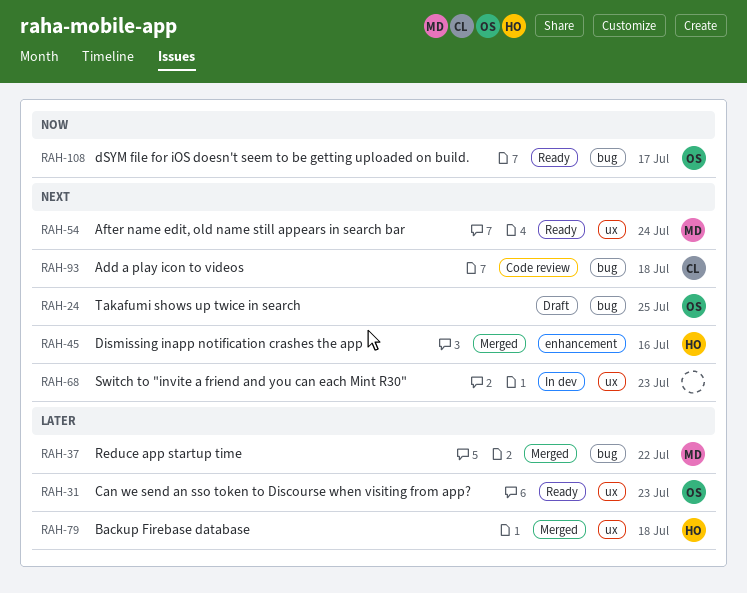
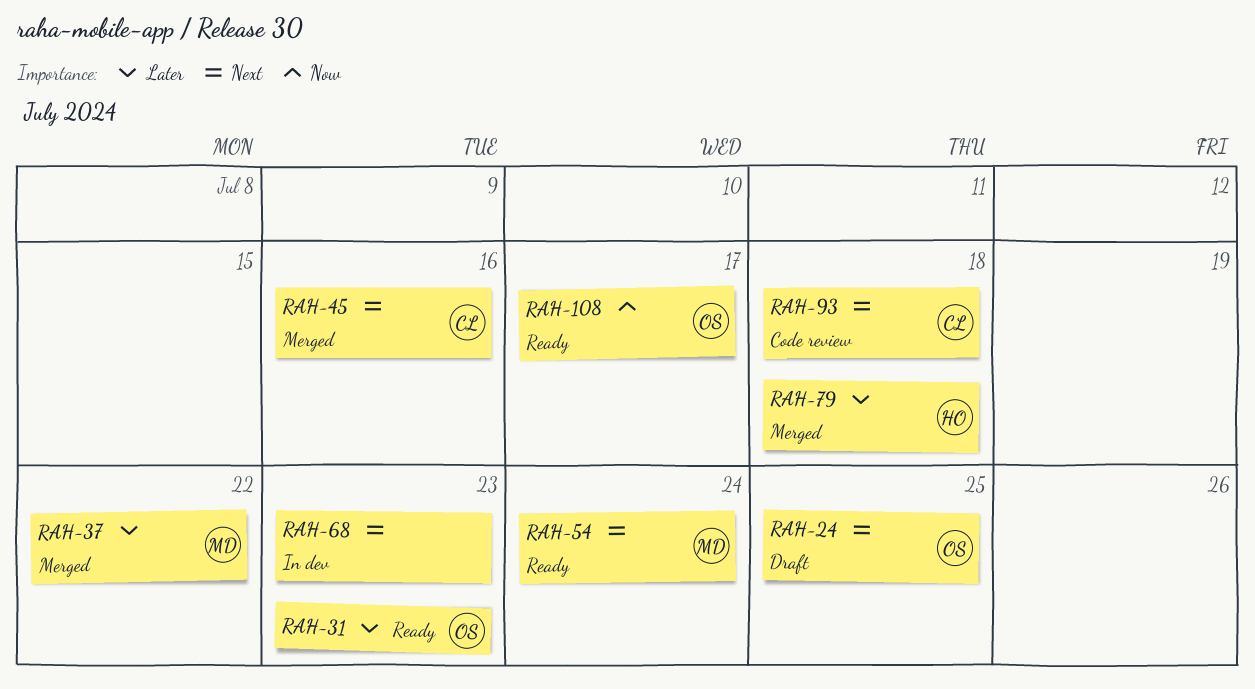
RAH-45, owner: HO -> CL

